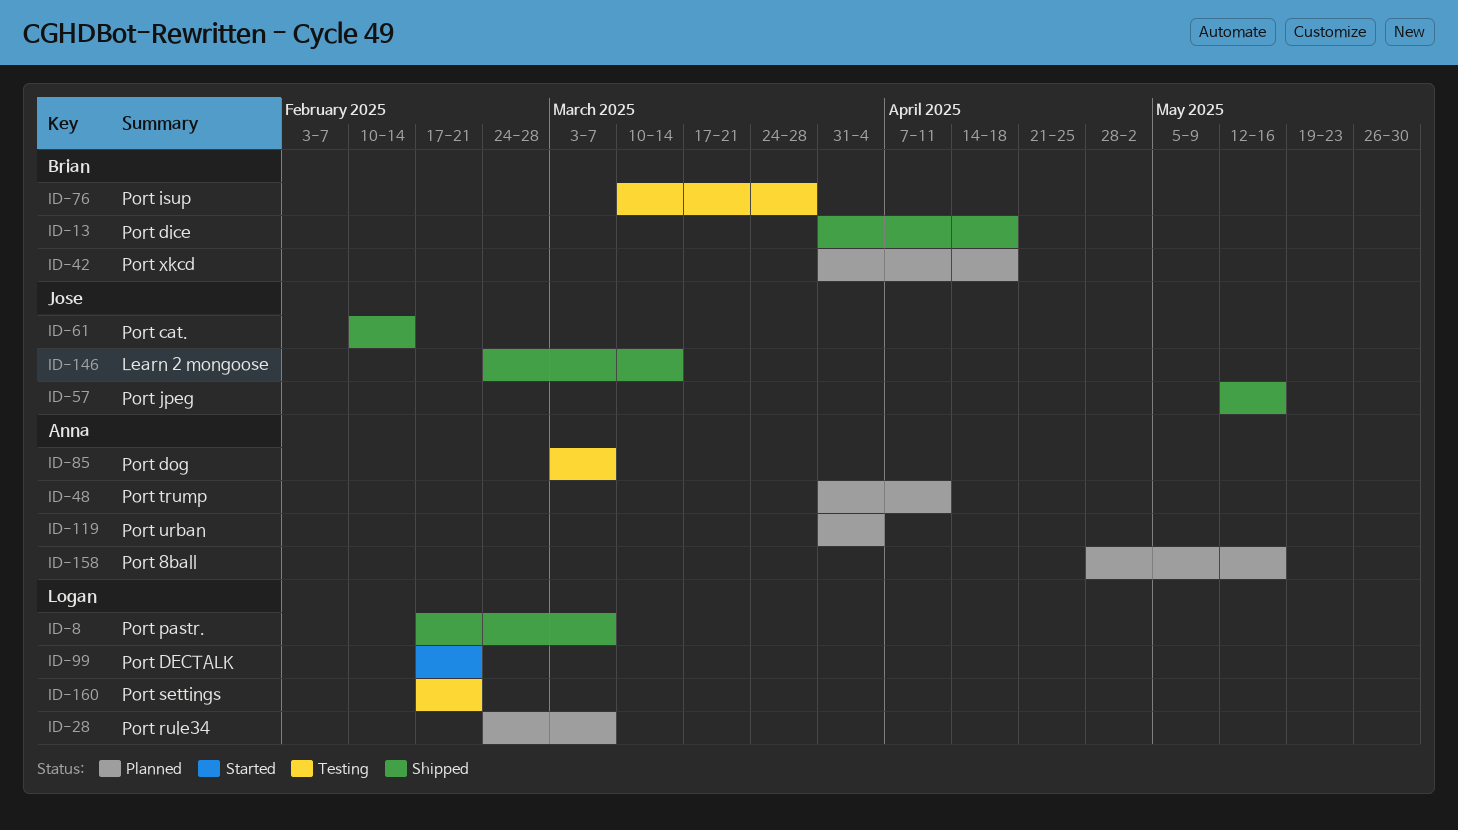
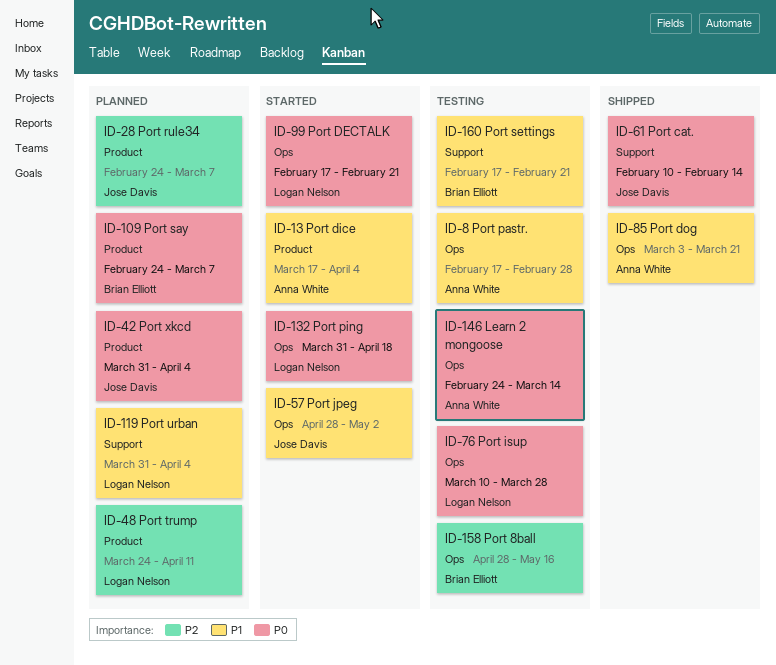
ID-8, status: Shipped -> Testing
ID-8, owner: Logan Nelson -> Anna White
ID-8, due: Mar 7 -> Feb 28
ID-13, status: Shipped -> Started
ID-13, owner: Brian Elliott -> Anna White
ID-13, start: Mar 31 -> Mar 17
ID-13, due: Apr 18 -> Apr 4
ID-28, owner: Logan Nelson -> Jose Davis
ID-42, owner: Brian Elliott -> Jose Davis
ID-42, due: Apr 18 -> Apr 4
ID-48, owner: Anna White -> Logan Nelson
ID-48, start: Mar 31 -> Mar 24
ID-57, status: Shipped -> Started
ID-57, start: May 12 -> Apr 28
ID-57, due: May 16 -> May 2
ID-76, owner: Brian Elliott -> Logan Nelson
ID-85, status: Testing -> Shipped
ID-85, due: Mar 7 -> Mar 21
ID-109: none -> present
ID-119, owner: Anna White -> Logan Nelson
ID-132: none -> present
ID-146, status: Shipped -> Testing
ID-146, owner: Jose Davis -> Anna White
ID-158, status: Planned -> Testing
ID-158, owner: Anna White -> Brian Elliott
ID-160, owner: Logan Nelson -> Brian Elliott

